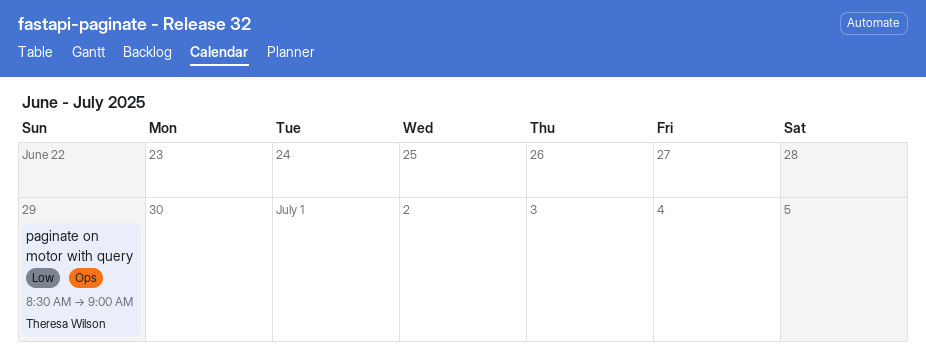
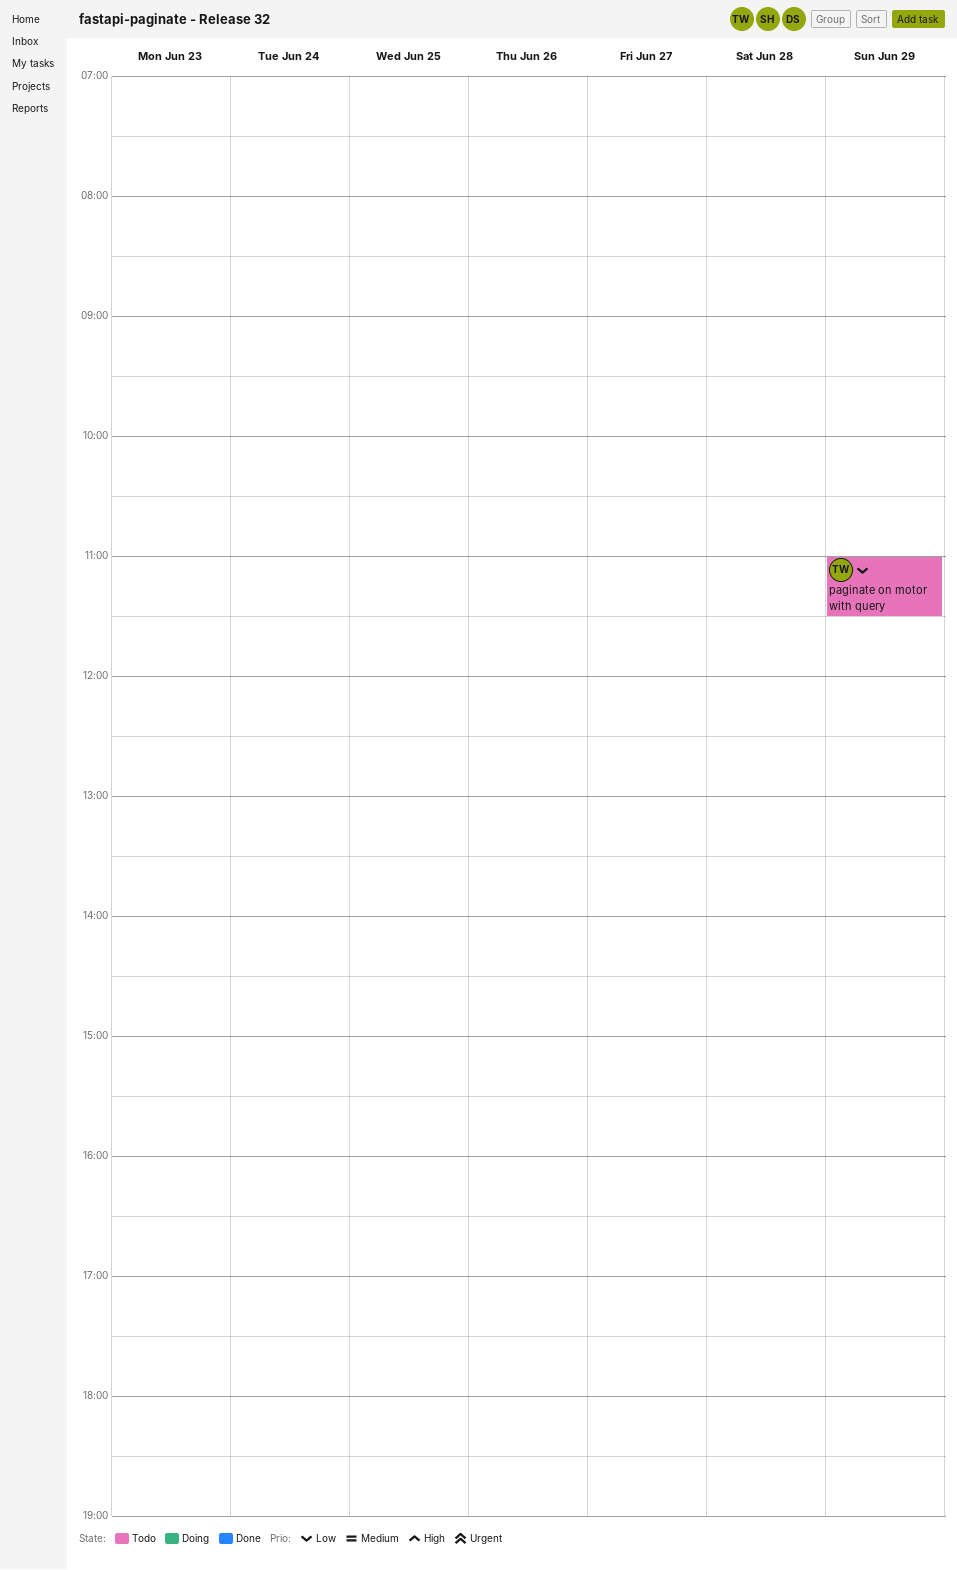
paginate on motor with query, begins: 08:30 -> 11:00
paginate on motor with query, ends: 09:00 -> 11:30

